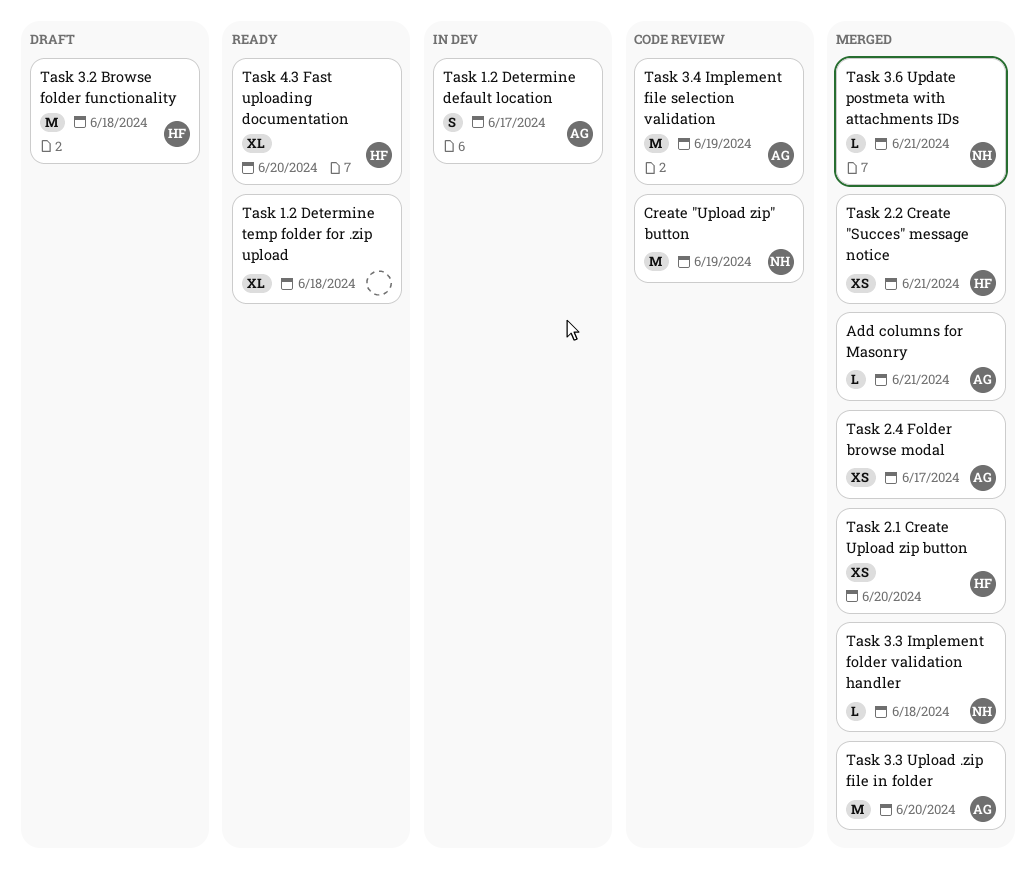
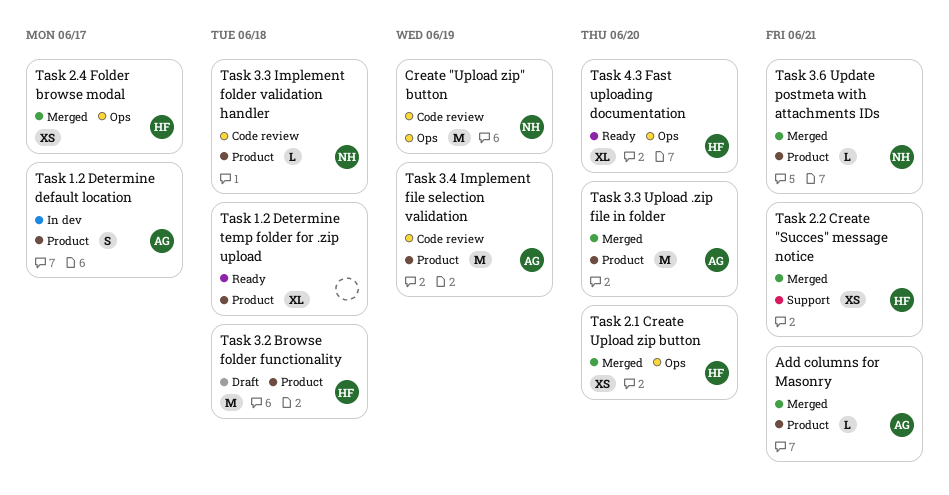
Task 2.4 Folder browse modal, owner: AG -> HF
Task 3.3 Implement folder validation handler, status: Merged -> Code review

